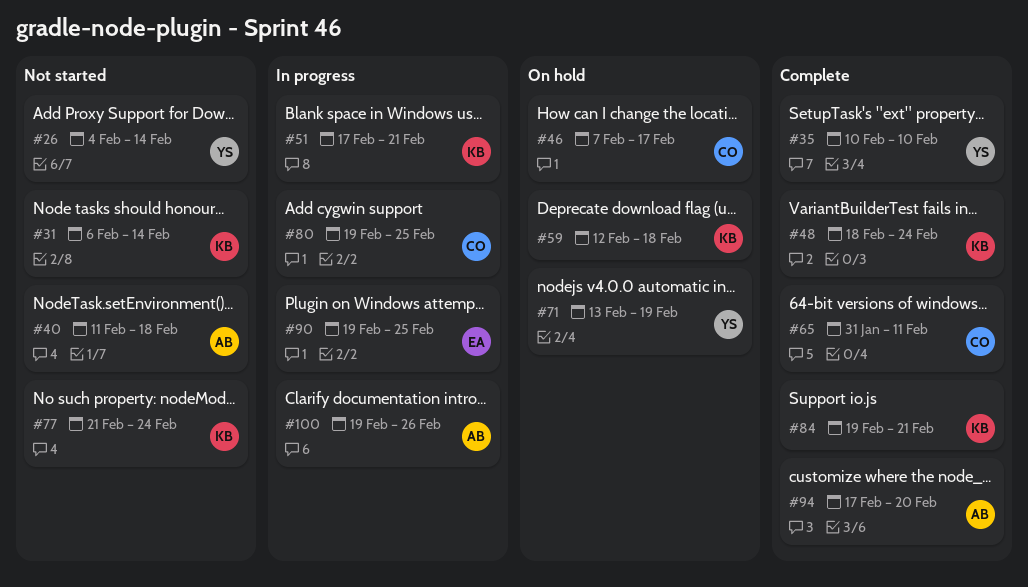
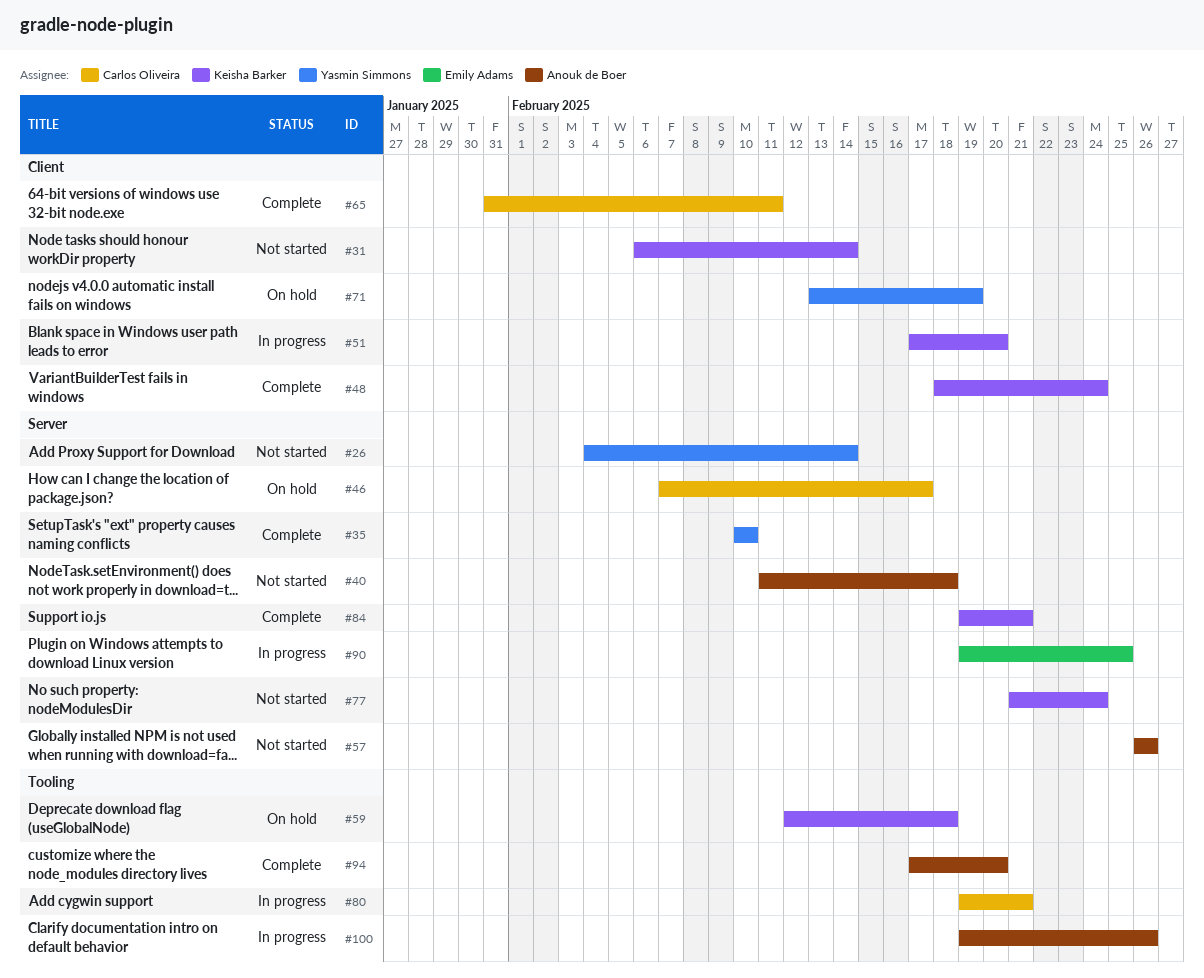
#51, due: Feb 21 -> Feb 20
#57: none -> present
#80, due: Feb 25 -> Feb 21

